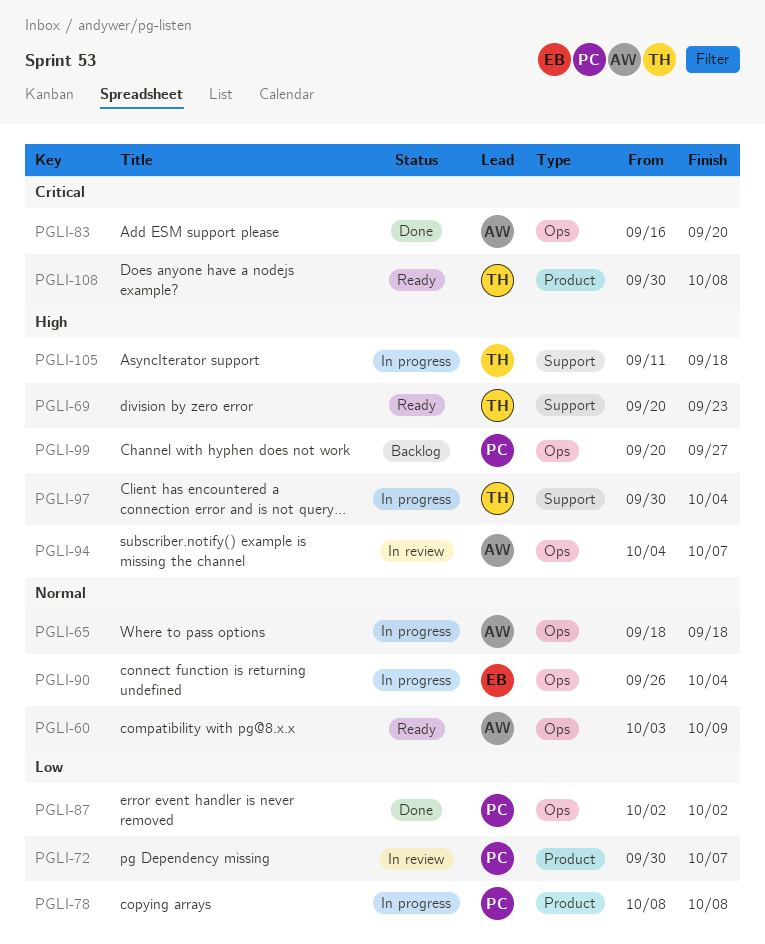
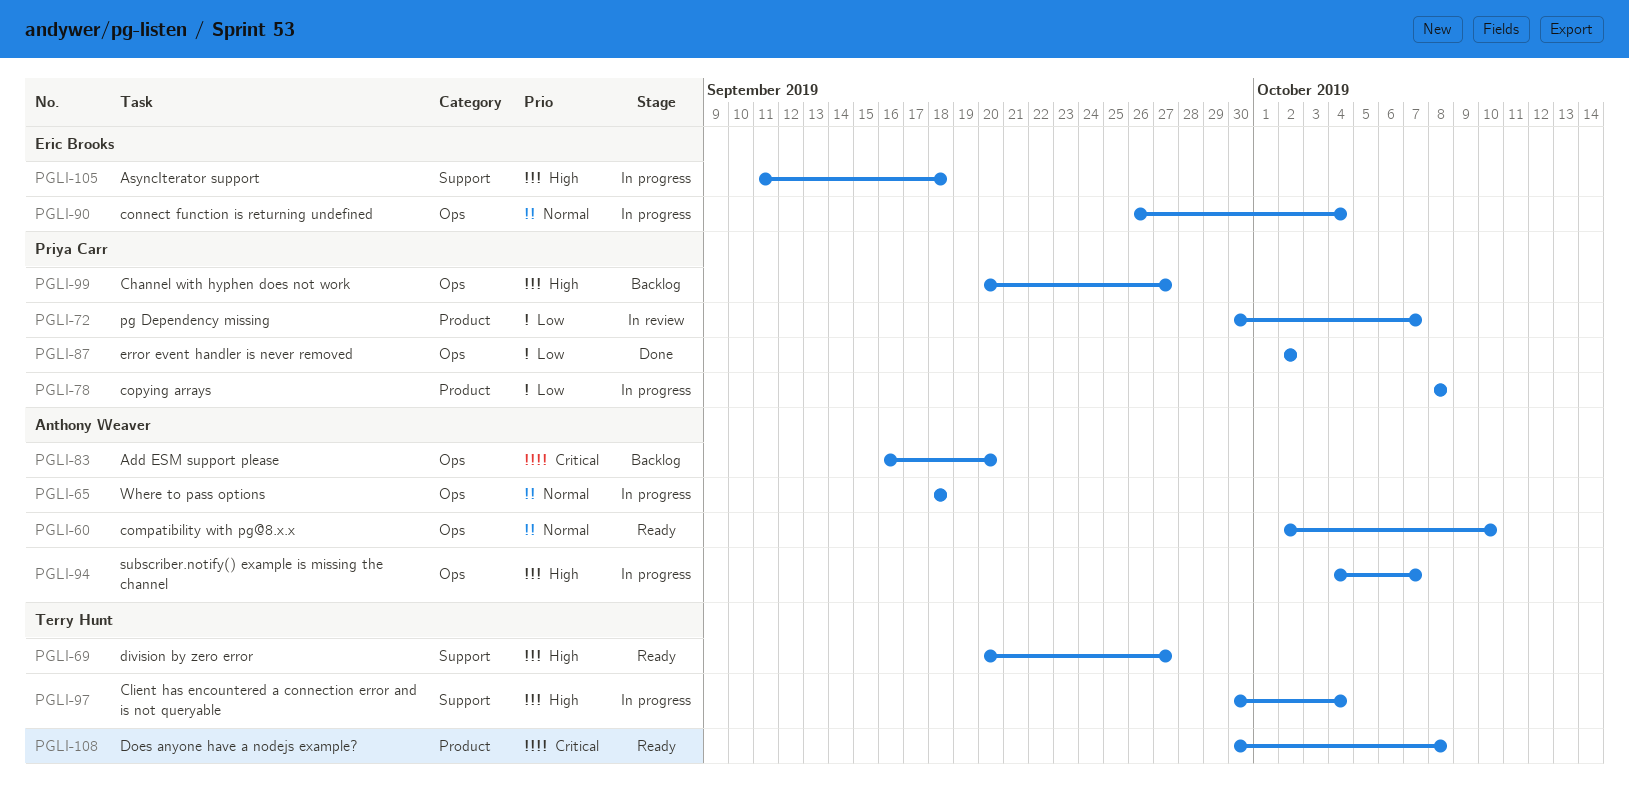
PGLI-60, start: Oct 3 -> Oct 2
PGLI-60, due: Oct 9 -> Oct 10
PGLI-69, due: Sep 23 -> Sep 27
PGLI-83, status: Done -> Backlog
PGLI-94, status: In review -> In progress
PGLI-105, owner: Terry Hunt -> Eric Brooks

